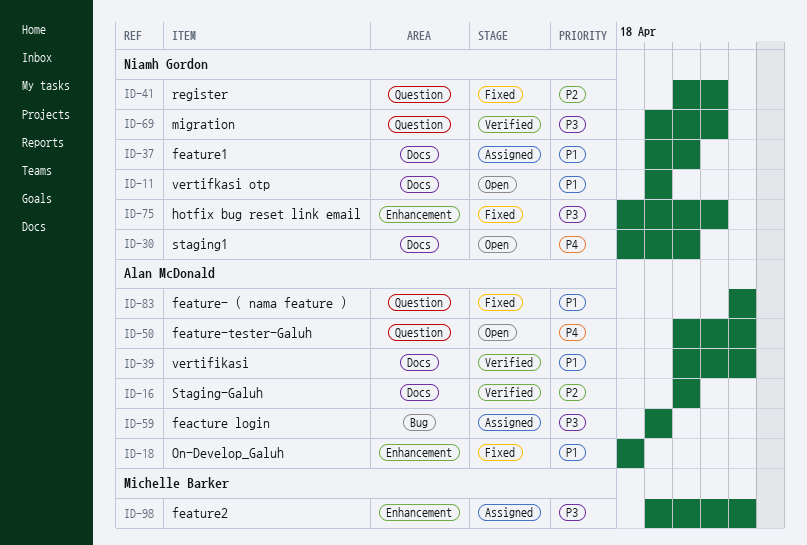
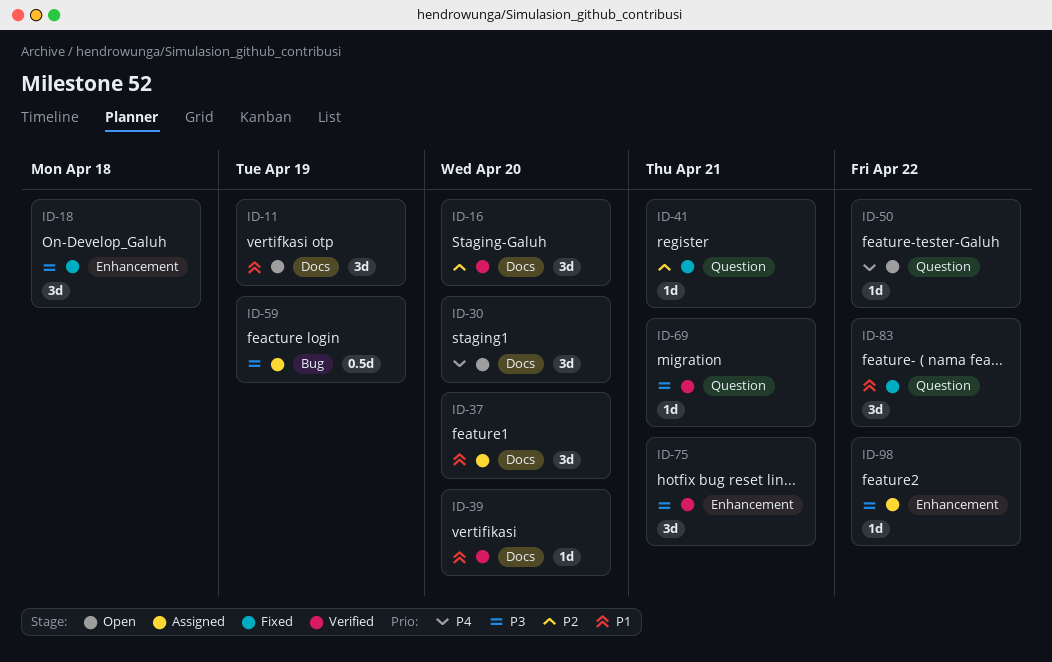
ID-18, priority: P1 -> P3
ID-39, due: Apr 22 -> Apr 20
ID-75, status: Fixed -> Verified

